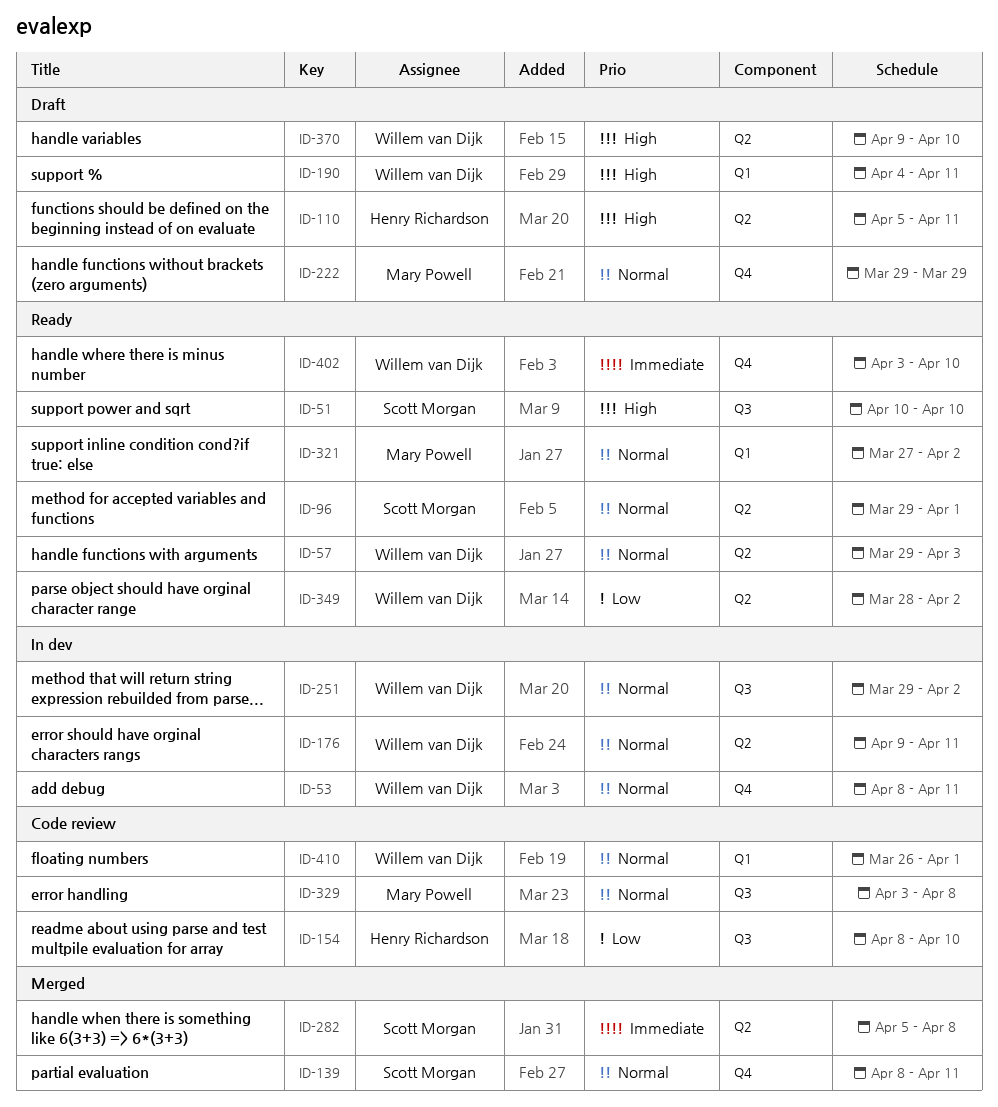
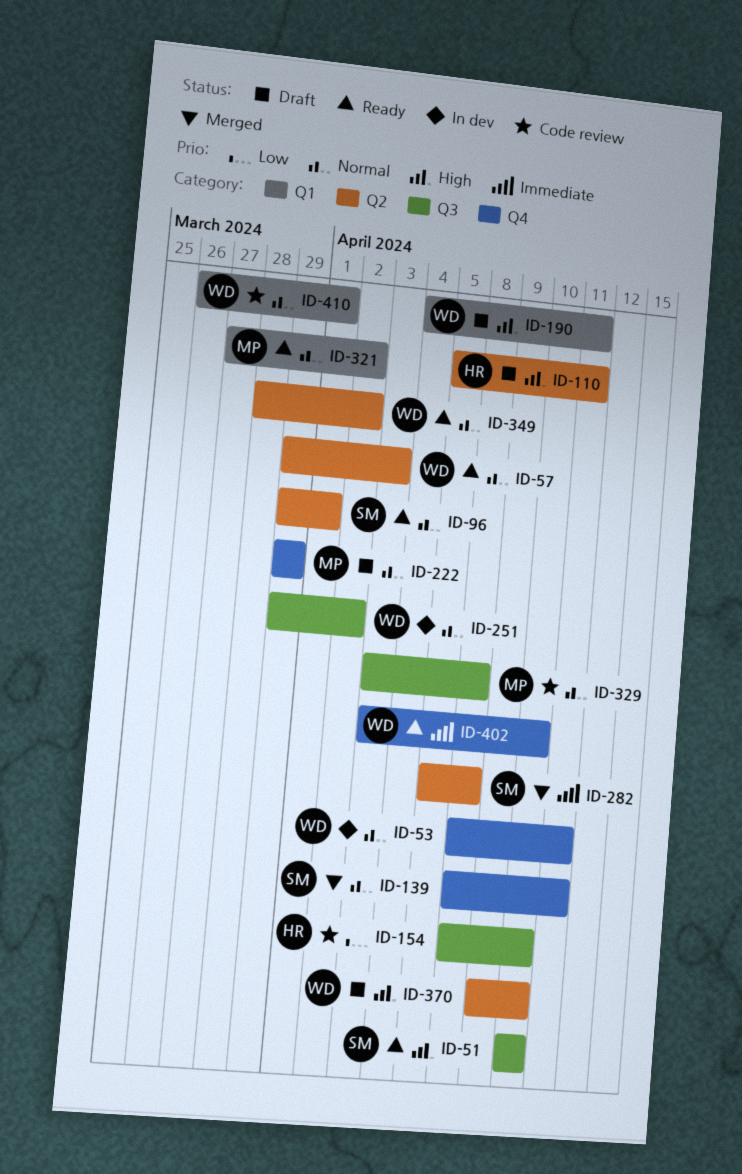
ID-176: present -> none
ID-349, priority: Low -> Normal

